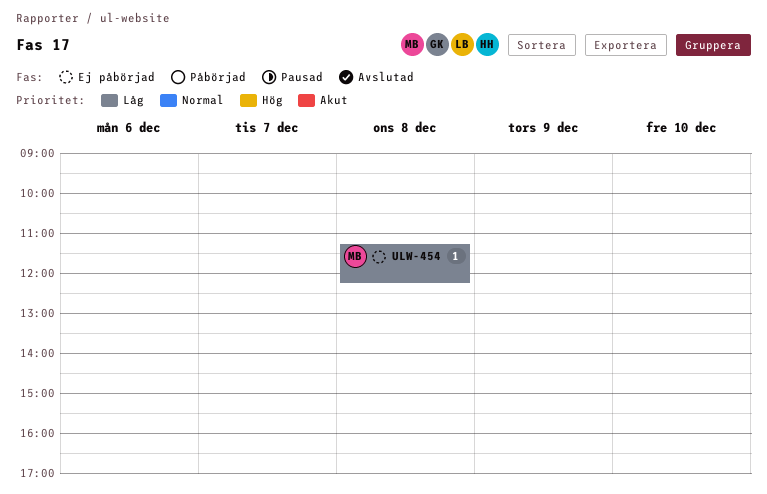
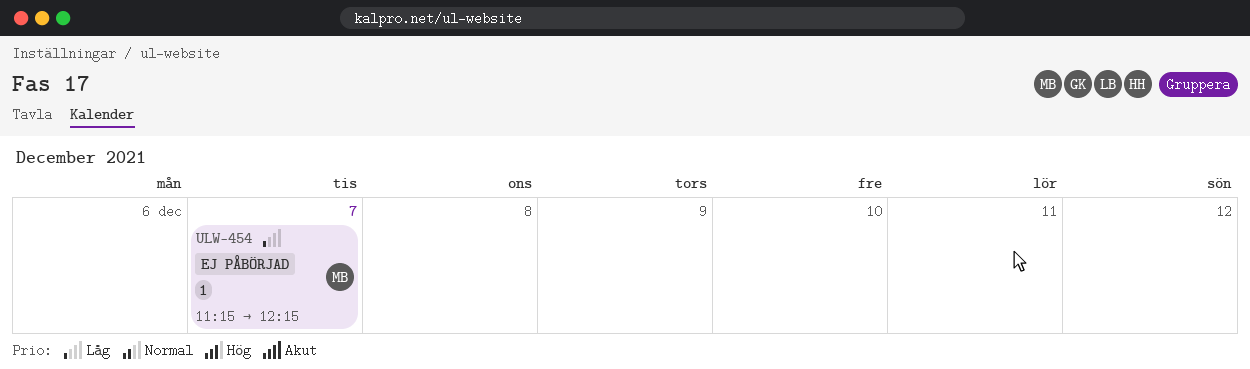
ULW-454, day: Dec 8 -> Dec 7

